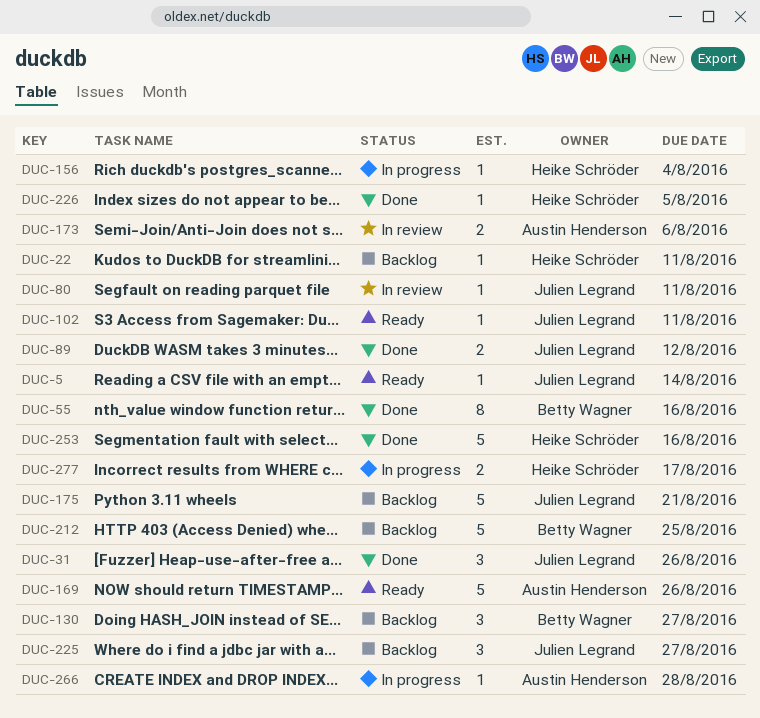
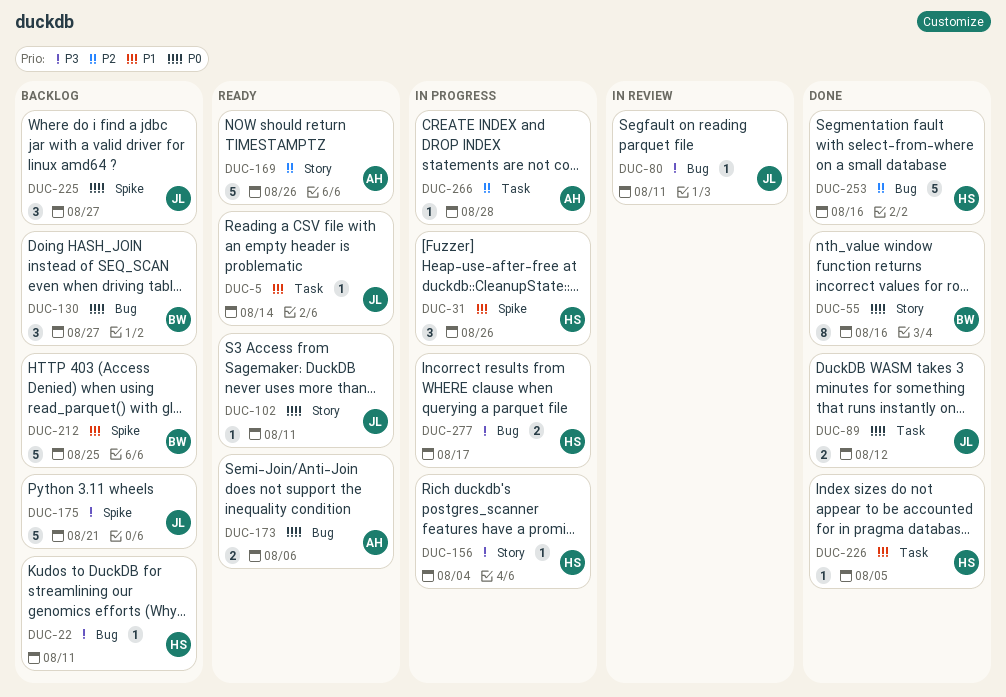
DUC-31, status: Done -> In progress
DUC-31, owner: Julien Legrand -> Heike Schröder
DUC-173, status: In review -> Ready

